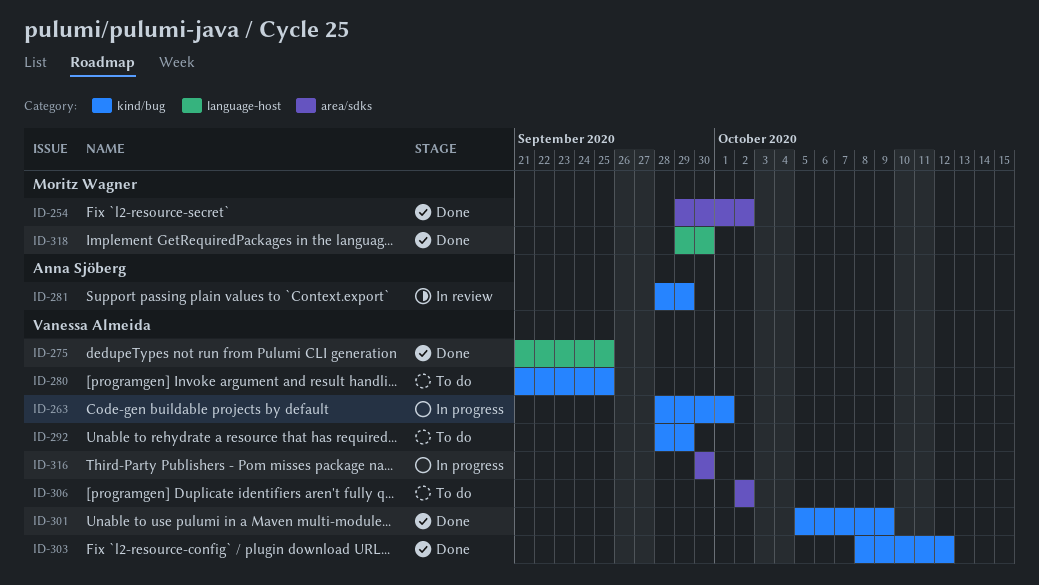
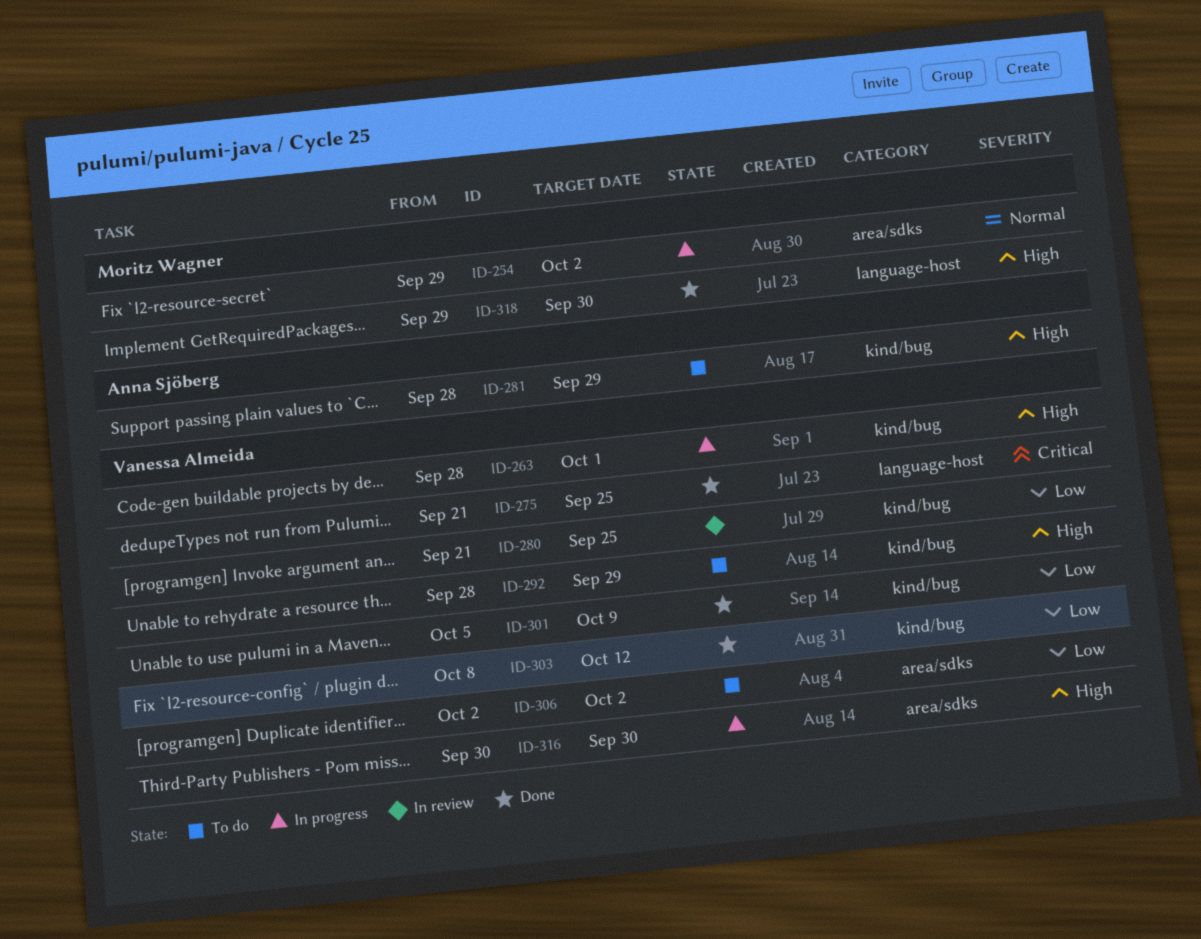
ID-254, status: Done -> In progress
ID-280, status: To do -> In review
ID-281, status: In review -> To do

